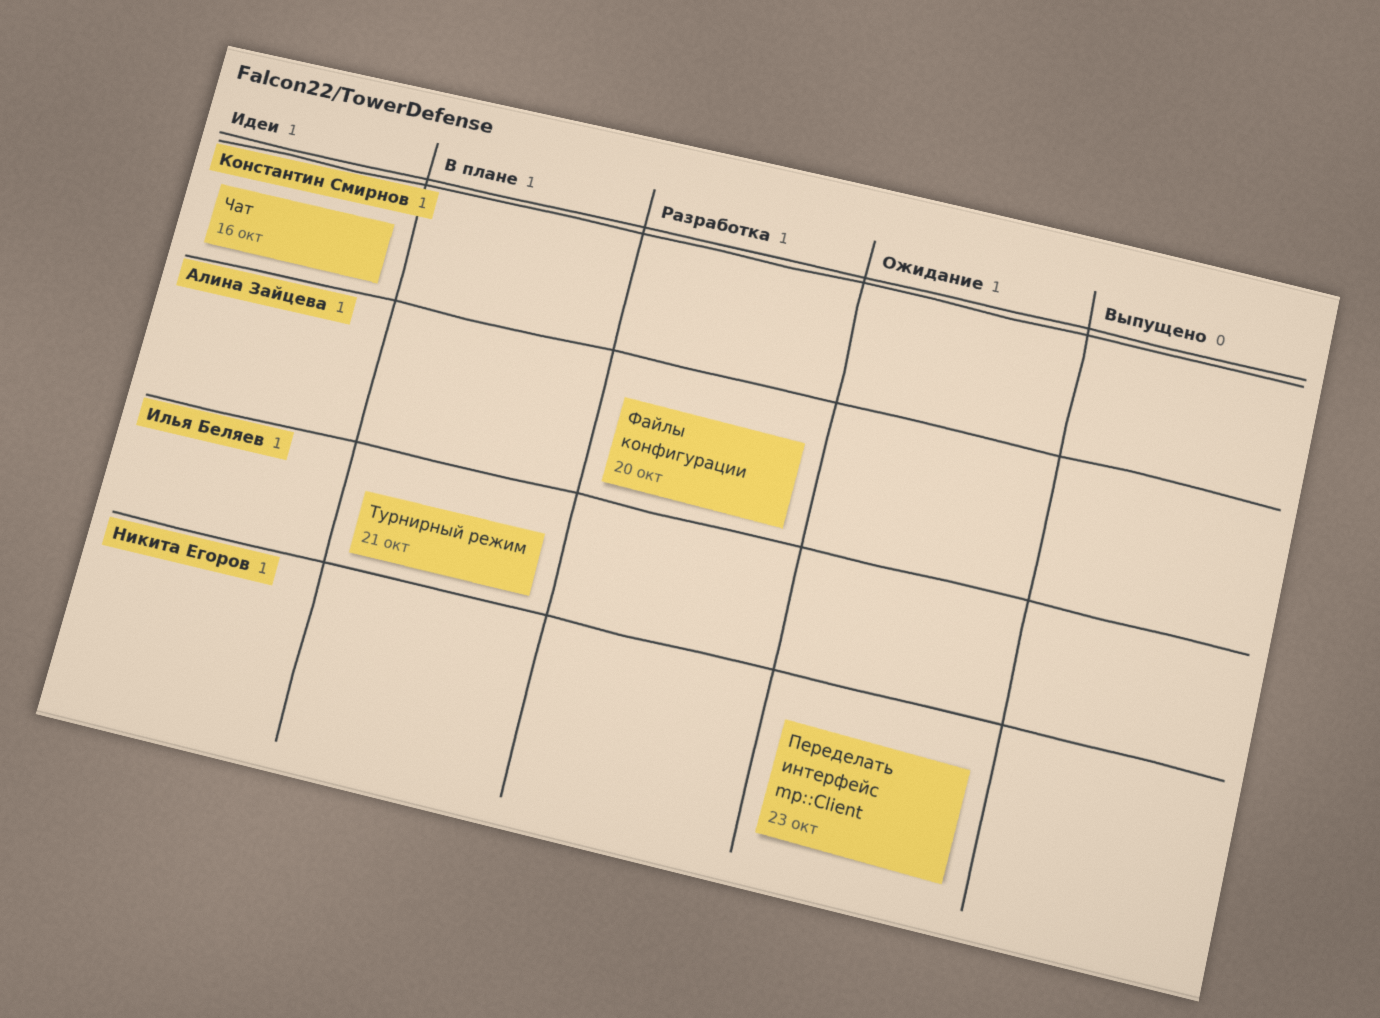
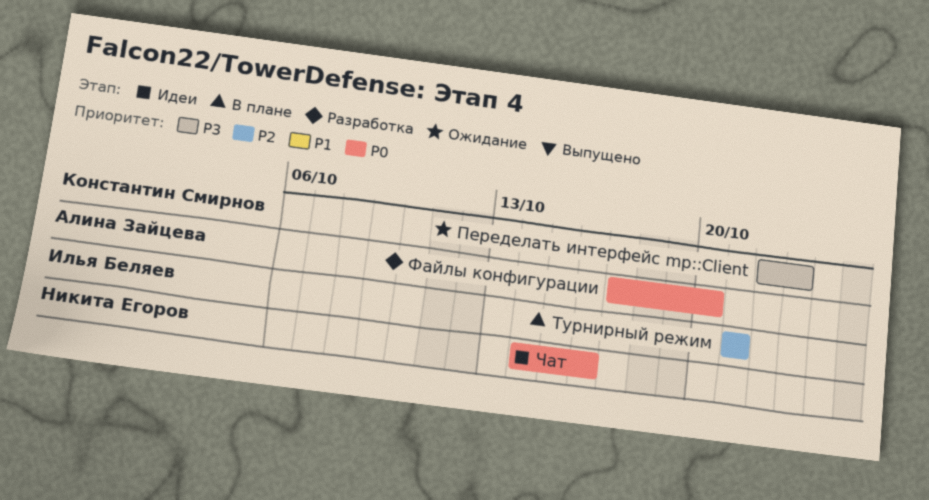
Переделать интерфейс mp::Client, owner: Никита Егоров -> Константин Смирнов
Чат, owner: Константин Смирнов -> Никита Егоров

